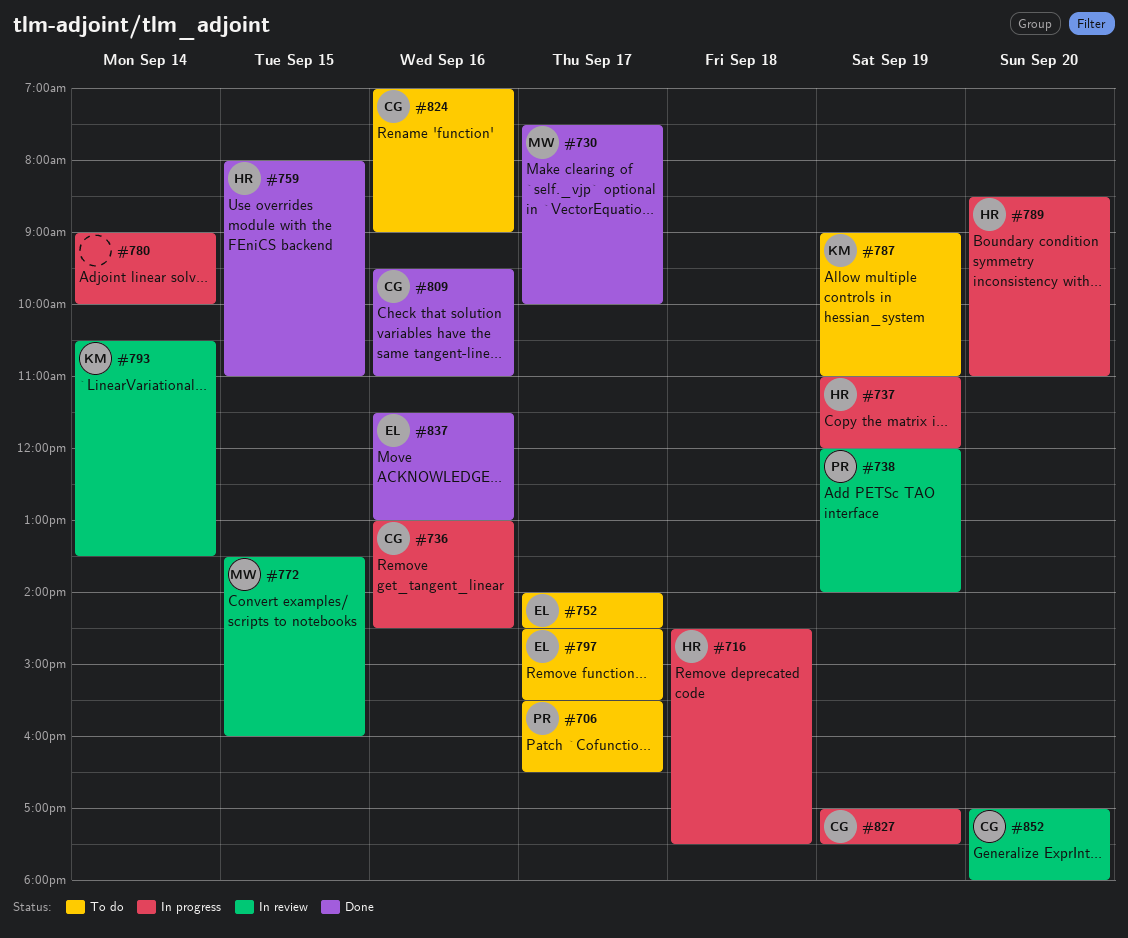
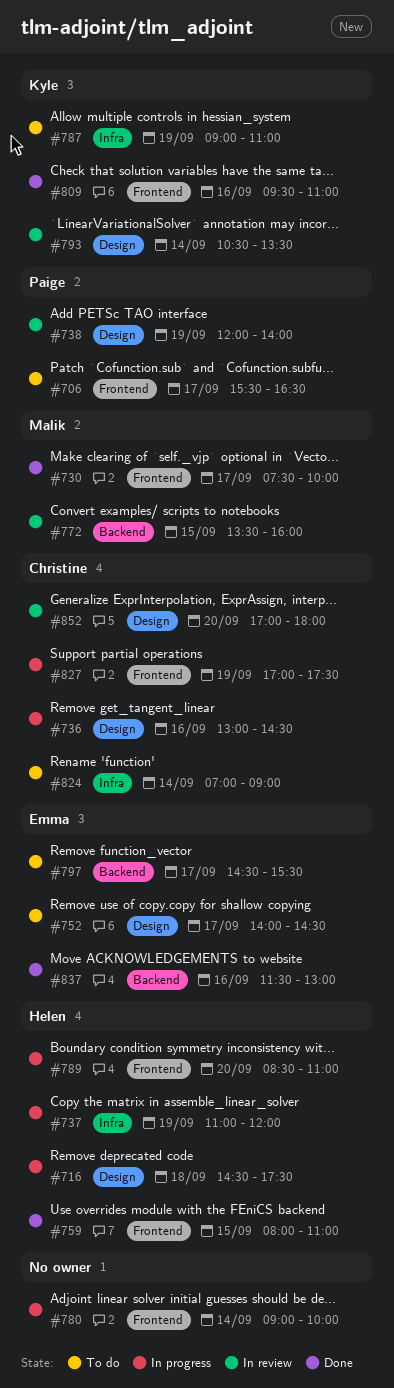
#809, owner: Christine -> Kyle
#824, day: Sep 16 -> Sep 14

